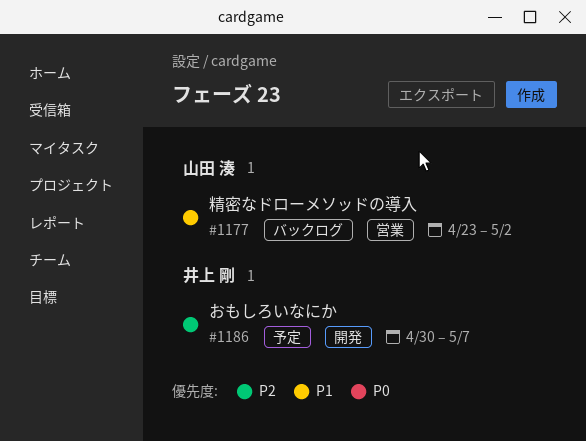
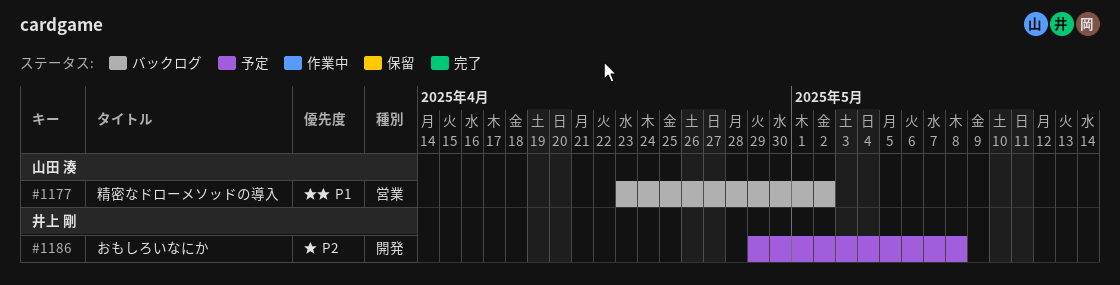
#1186, start: Apr 30 -> Apr 29
#1186, due: May 7 -> May 8

